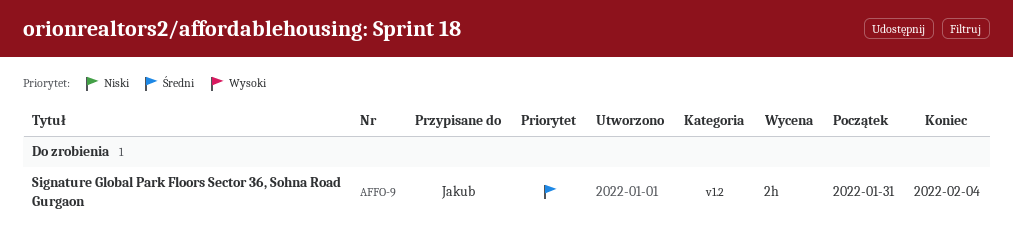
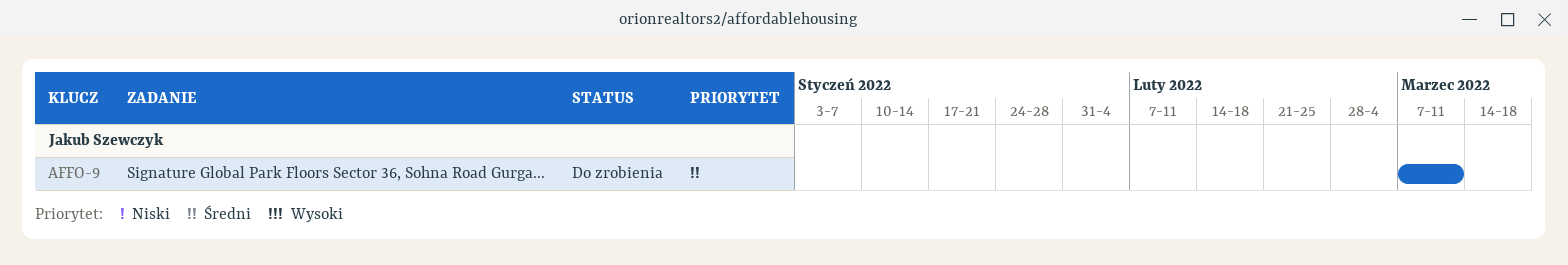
AFFO-9, start: Jan 31 -> Mar 7
AFFO-9, due: Feb 4 -> Mar 11

